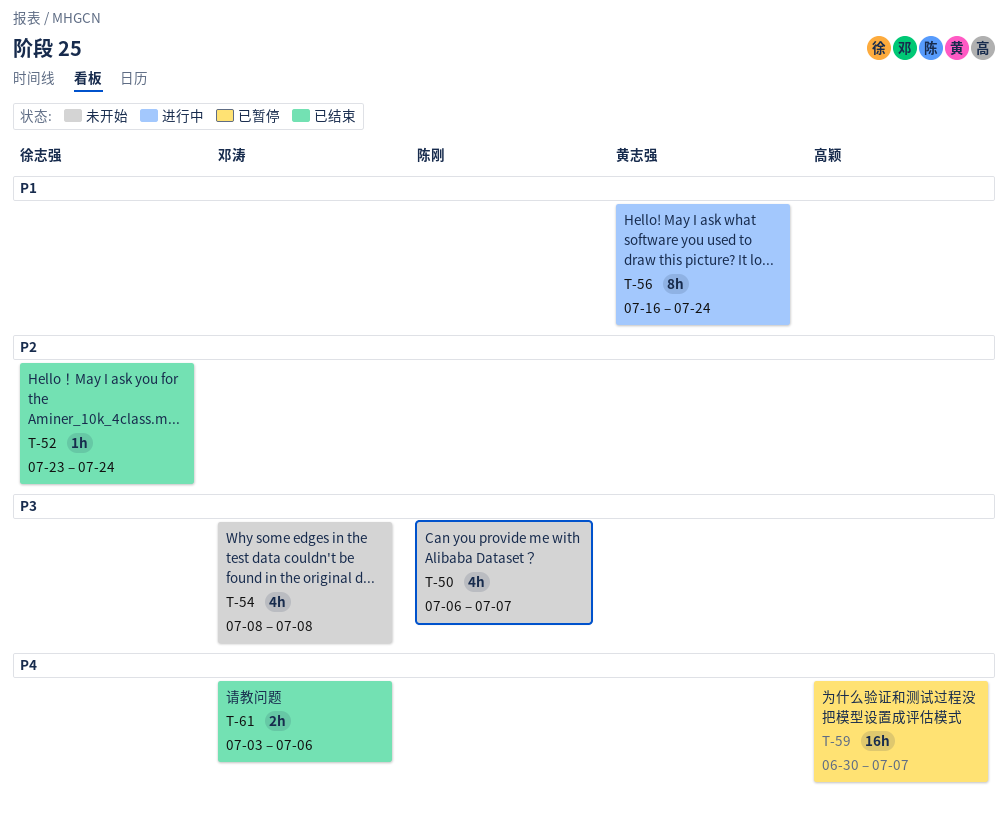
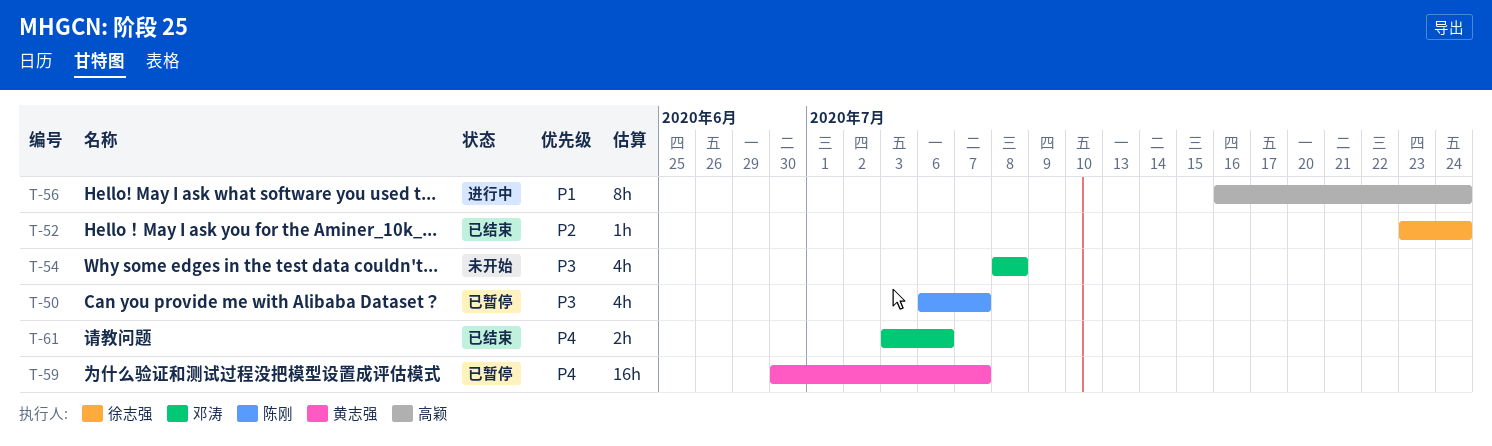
T-50, status: 未开始 -> 已暂停
T-56, owner: 黄志强 -> 高颖
T-59, owner: 高颖 -> 黄志强

